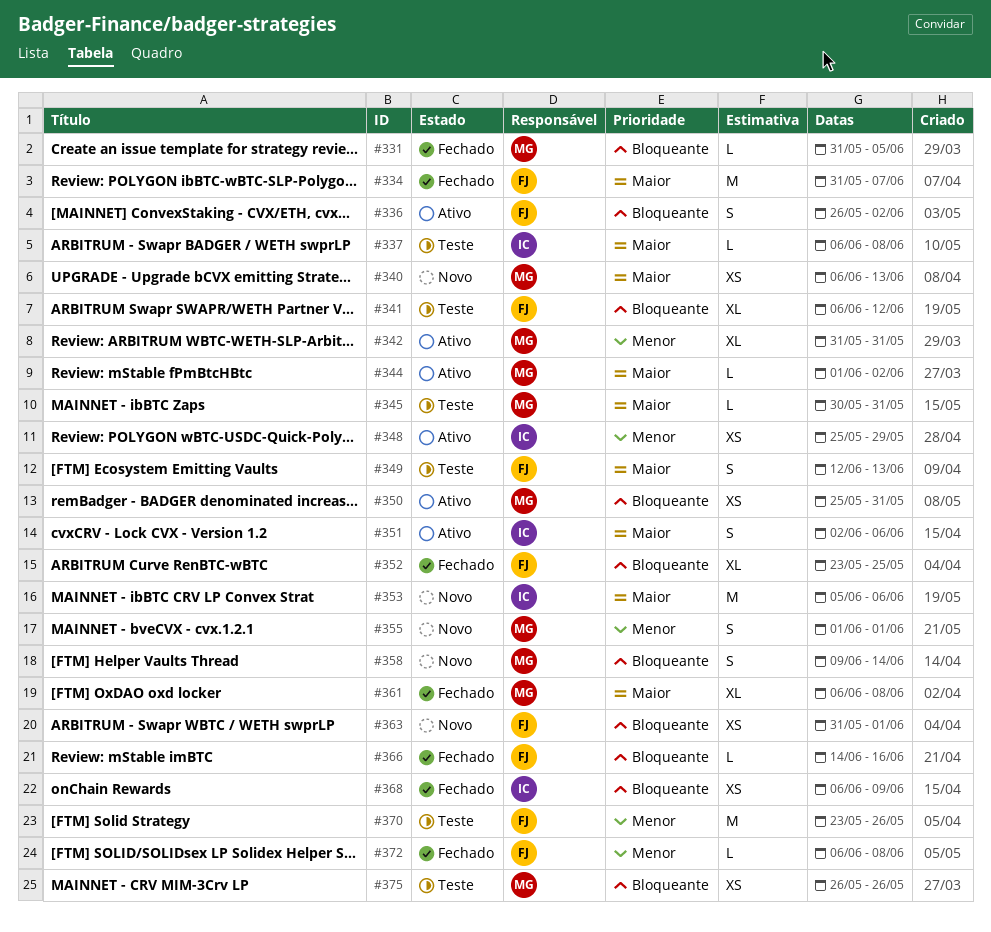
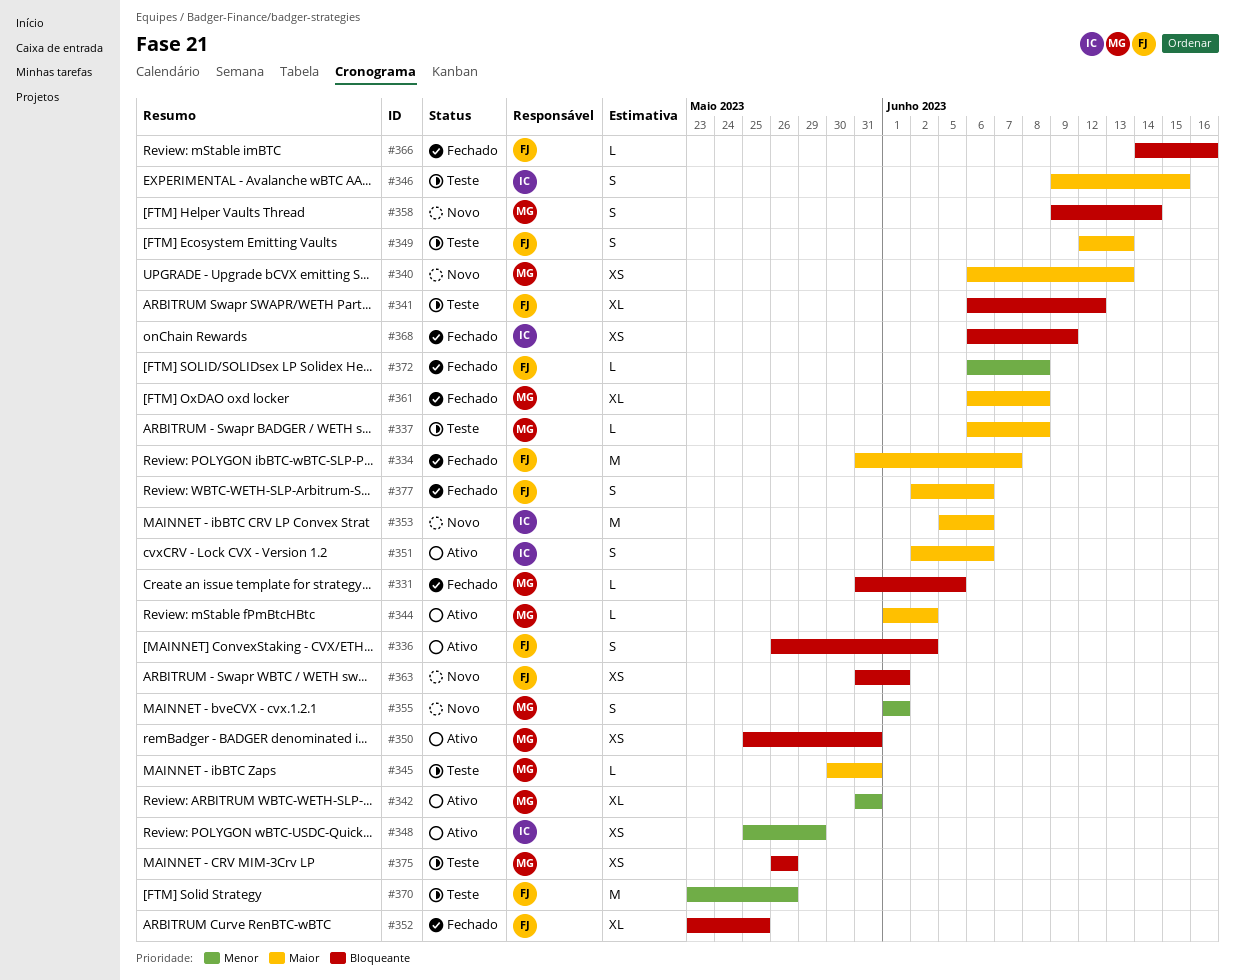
#337, owner: IC -> MG
#346: none -> present
#377: none -> present

